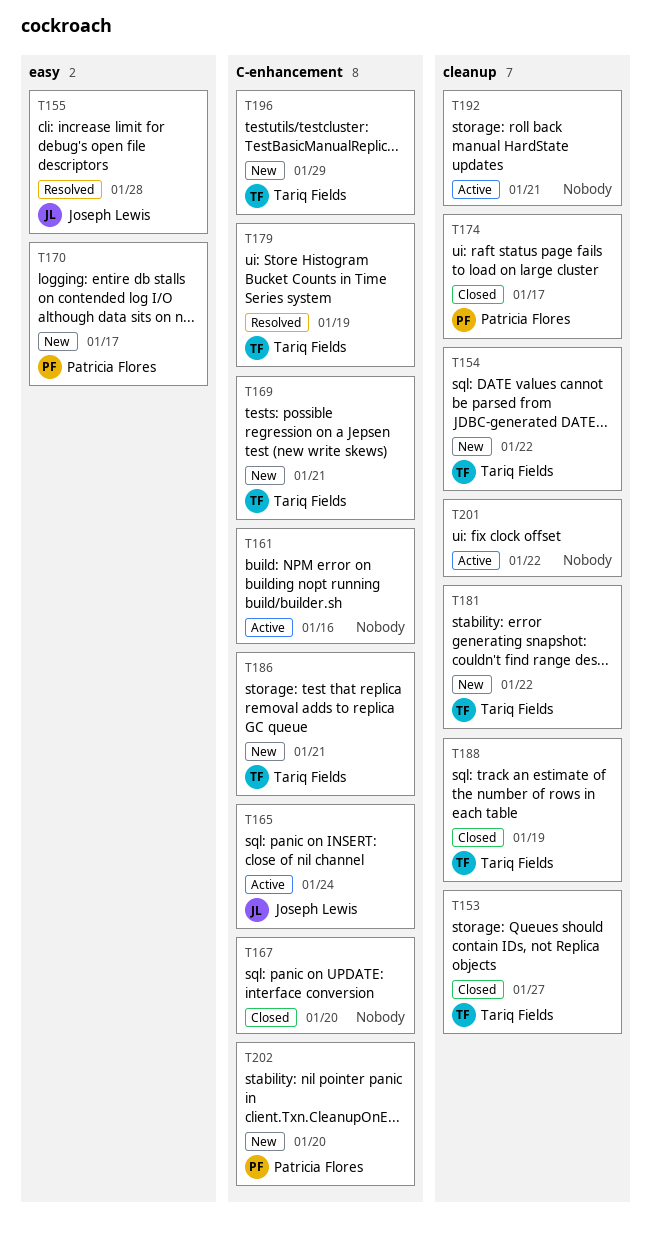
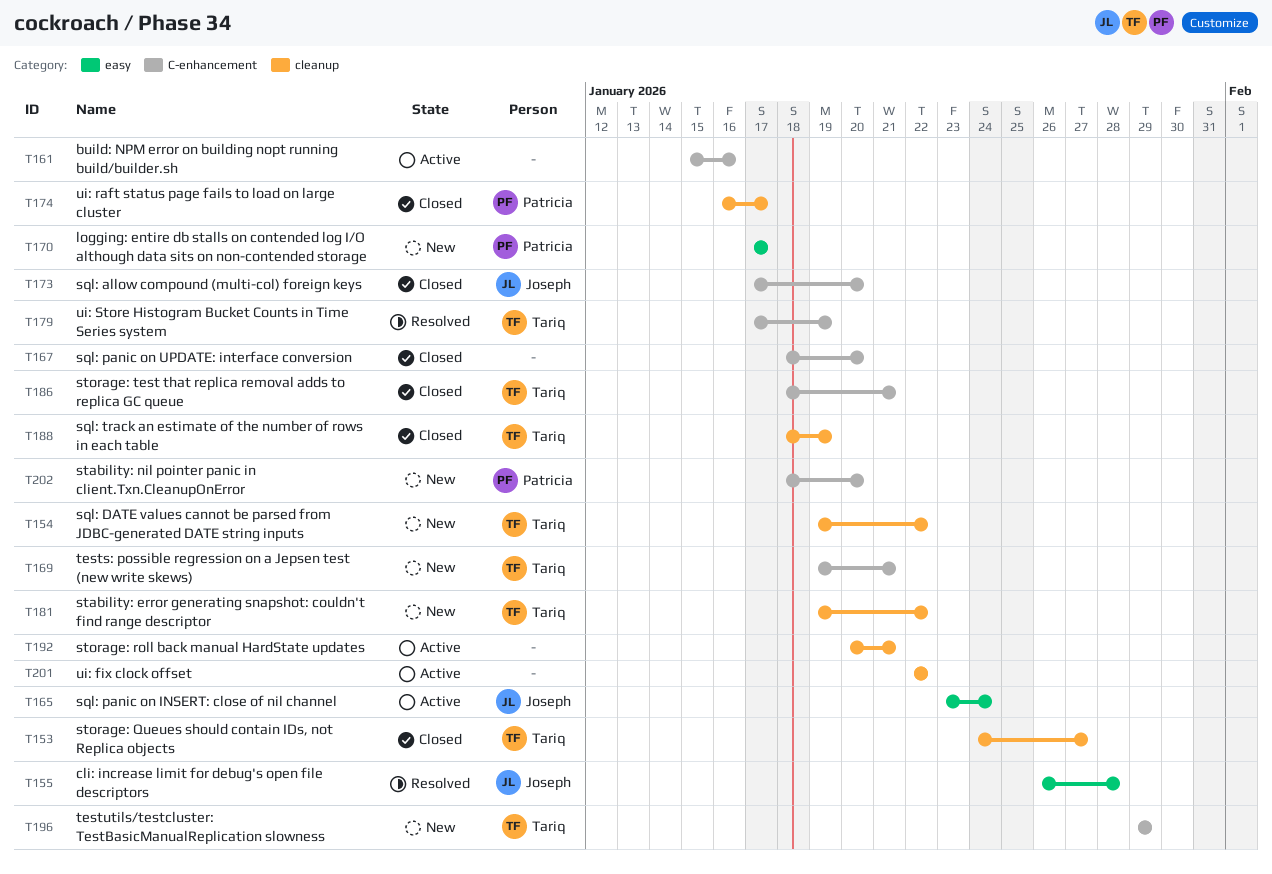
T165, label: C-enhancement -> easy
T173: none -> present
T186, status: New -> Closed

